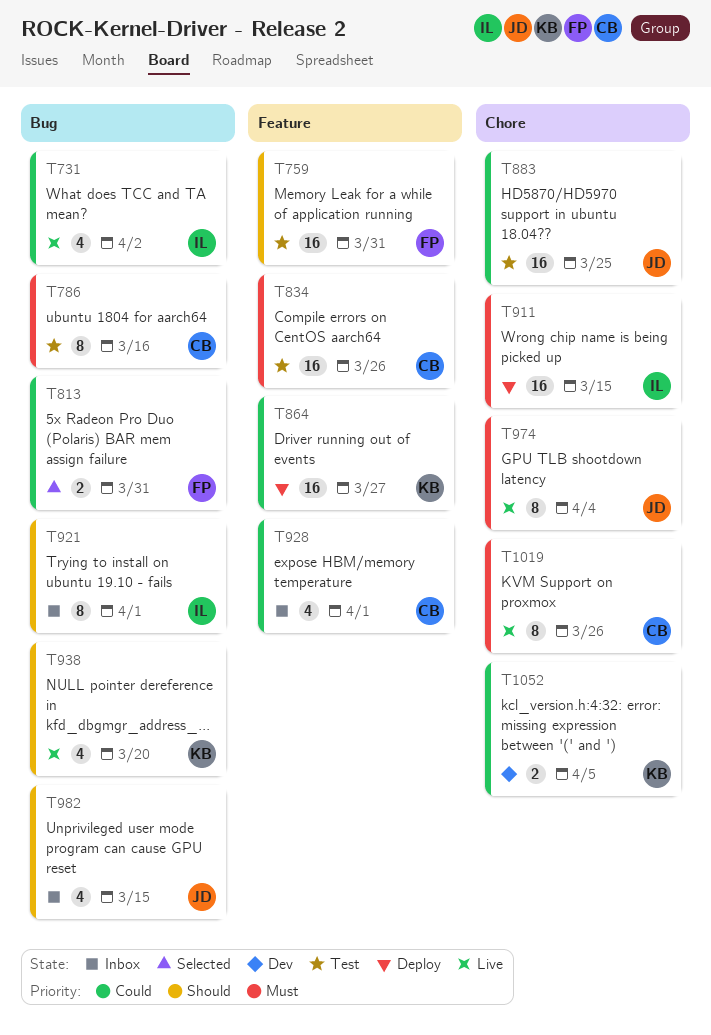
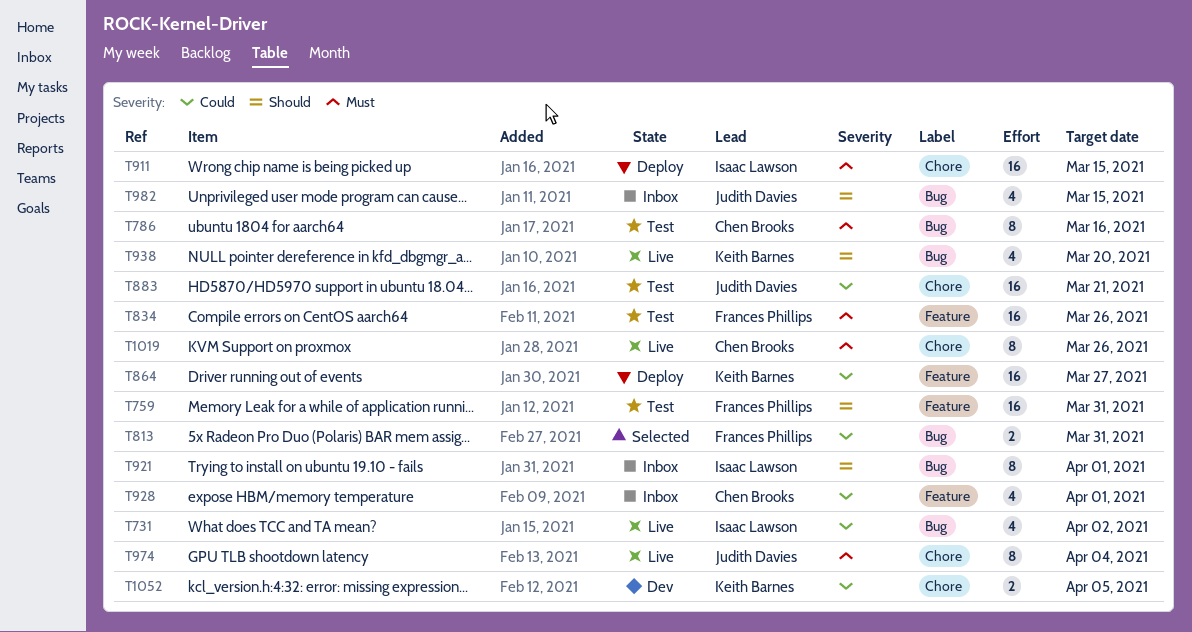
T834, owner: Chen Brooks -> Frances Phillips
T883, due: Mar 25 -> Mar 21

